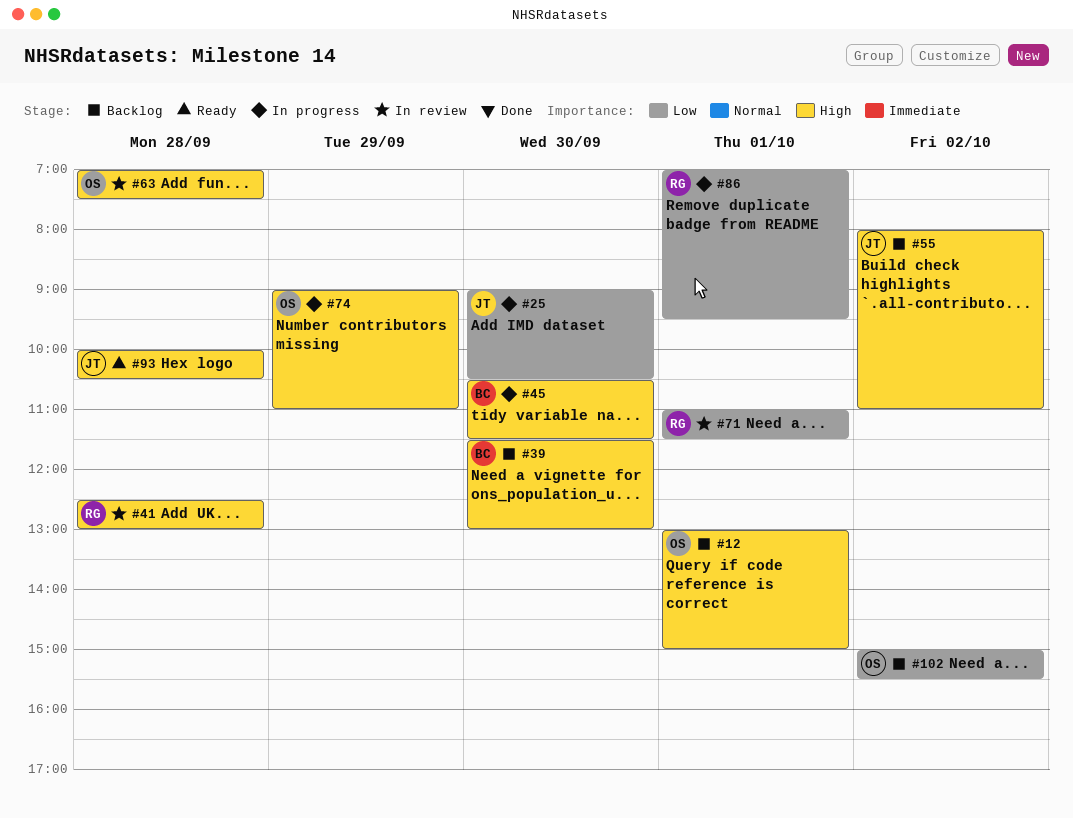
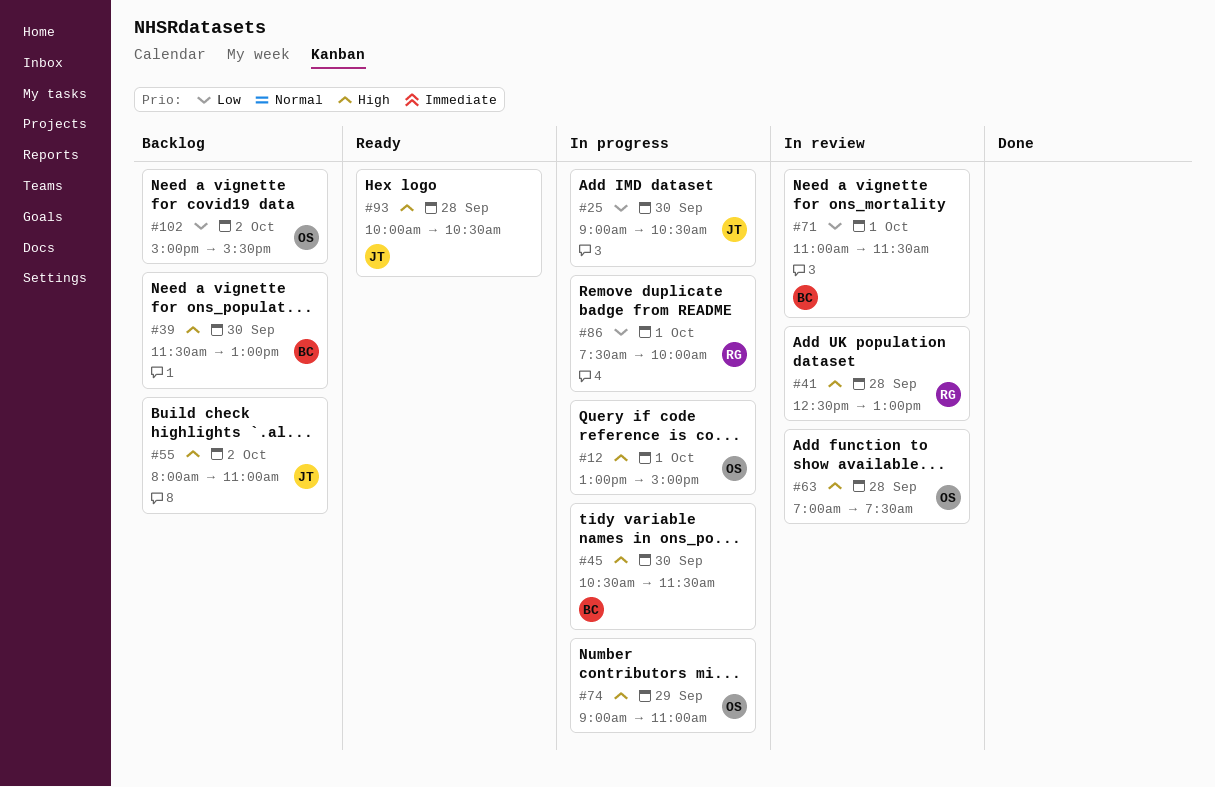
#12, status: Backlog -> In progress
#71, owner: RG -> BC
#86, begins: 07:00 -> 07:30
#86, ends: 09:30 -> 10:00

